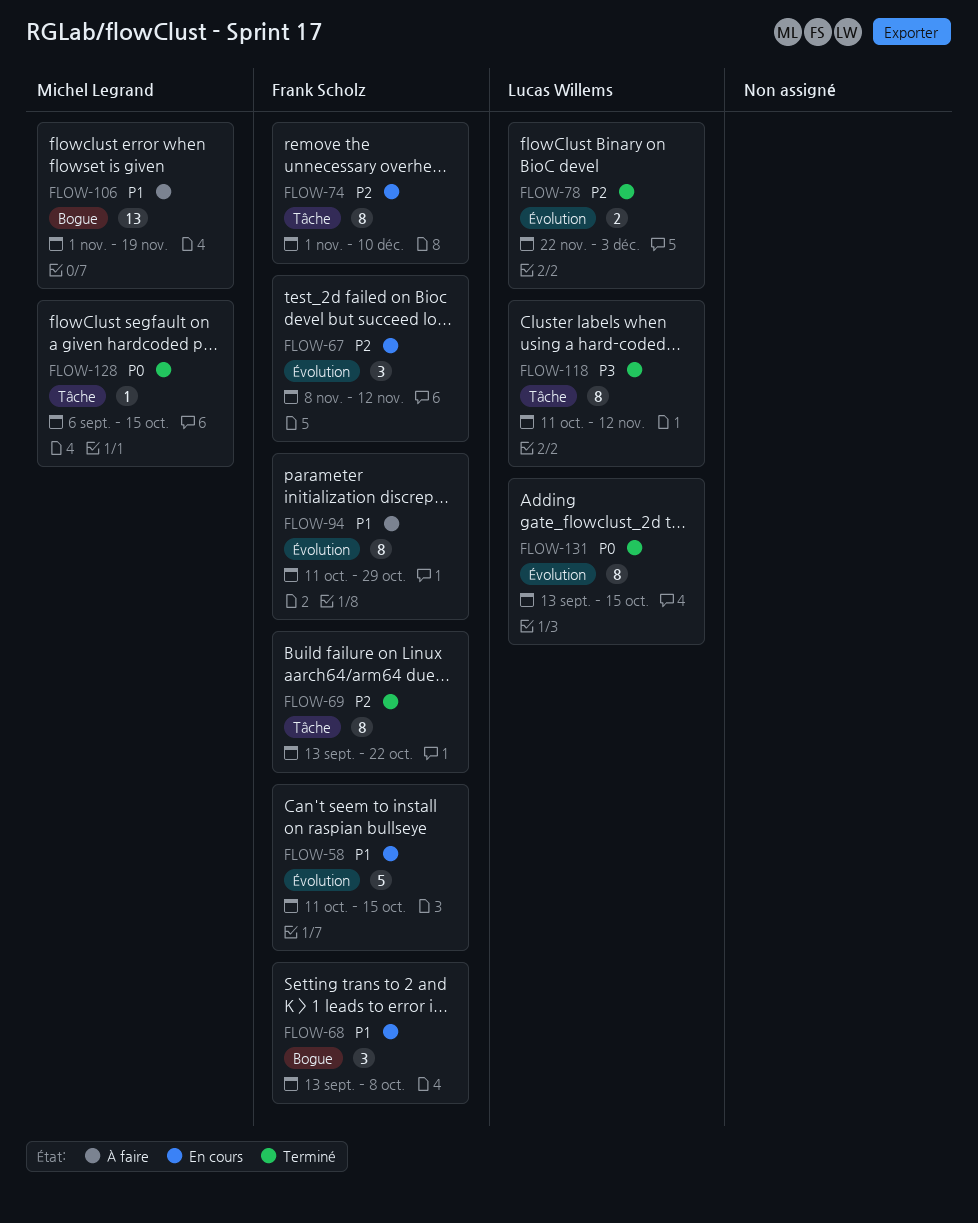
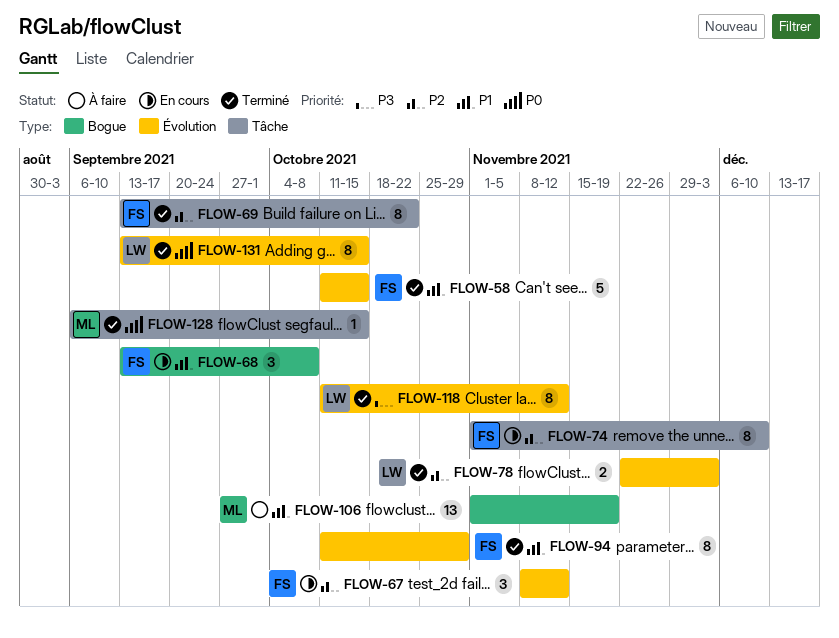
FLOW-58, status: En cours -> Terminé
FLOW-94, status: À faire -> Terminé
FLOW-118, label: Tâche -> Évolution

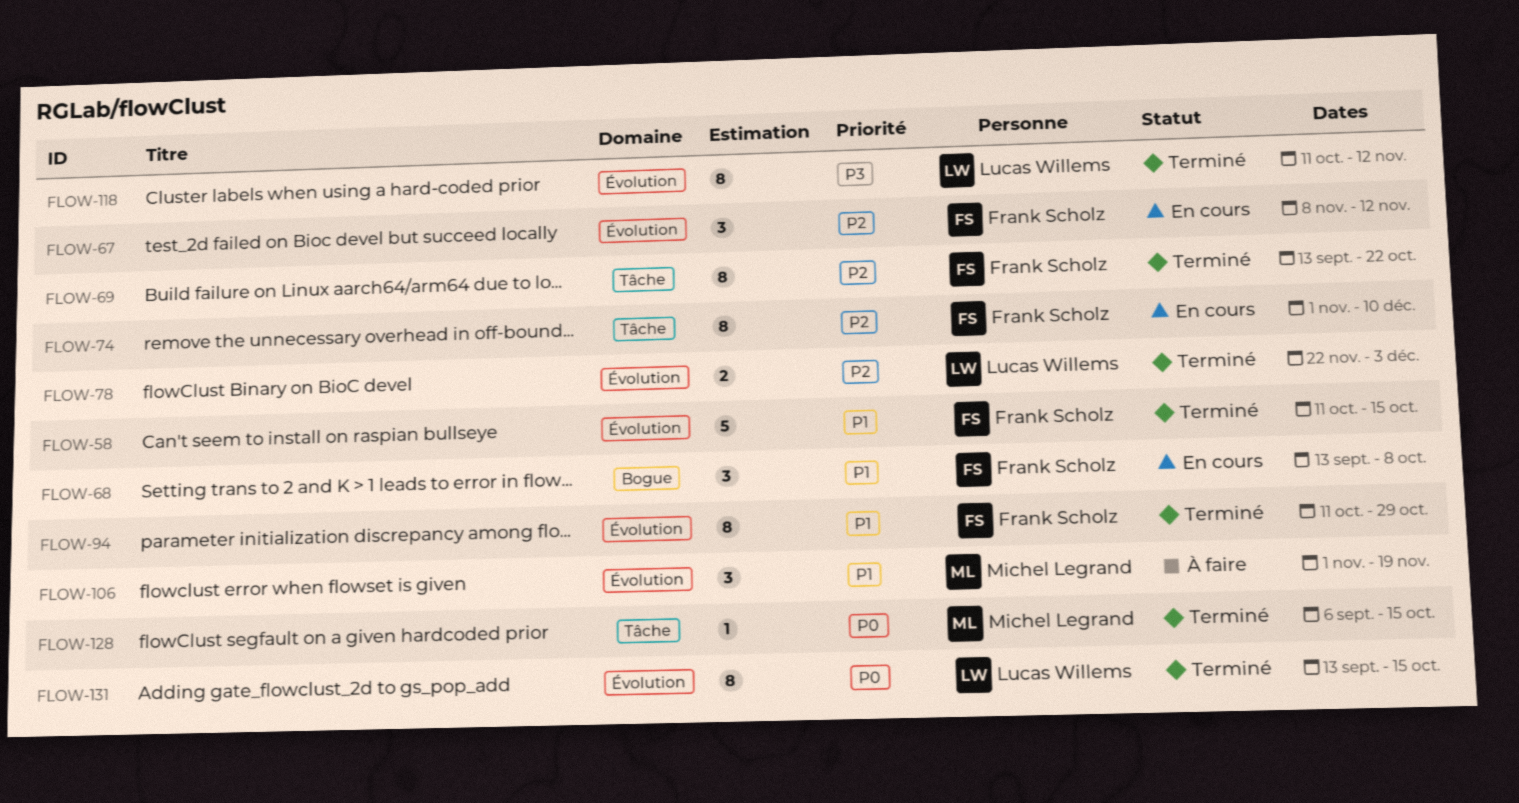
FLOW-106, label: Bogue -> Évolution
FLOW-106, estimate: 13 -> 3

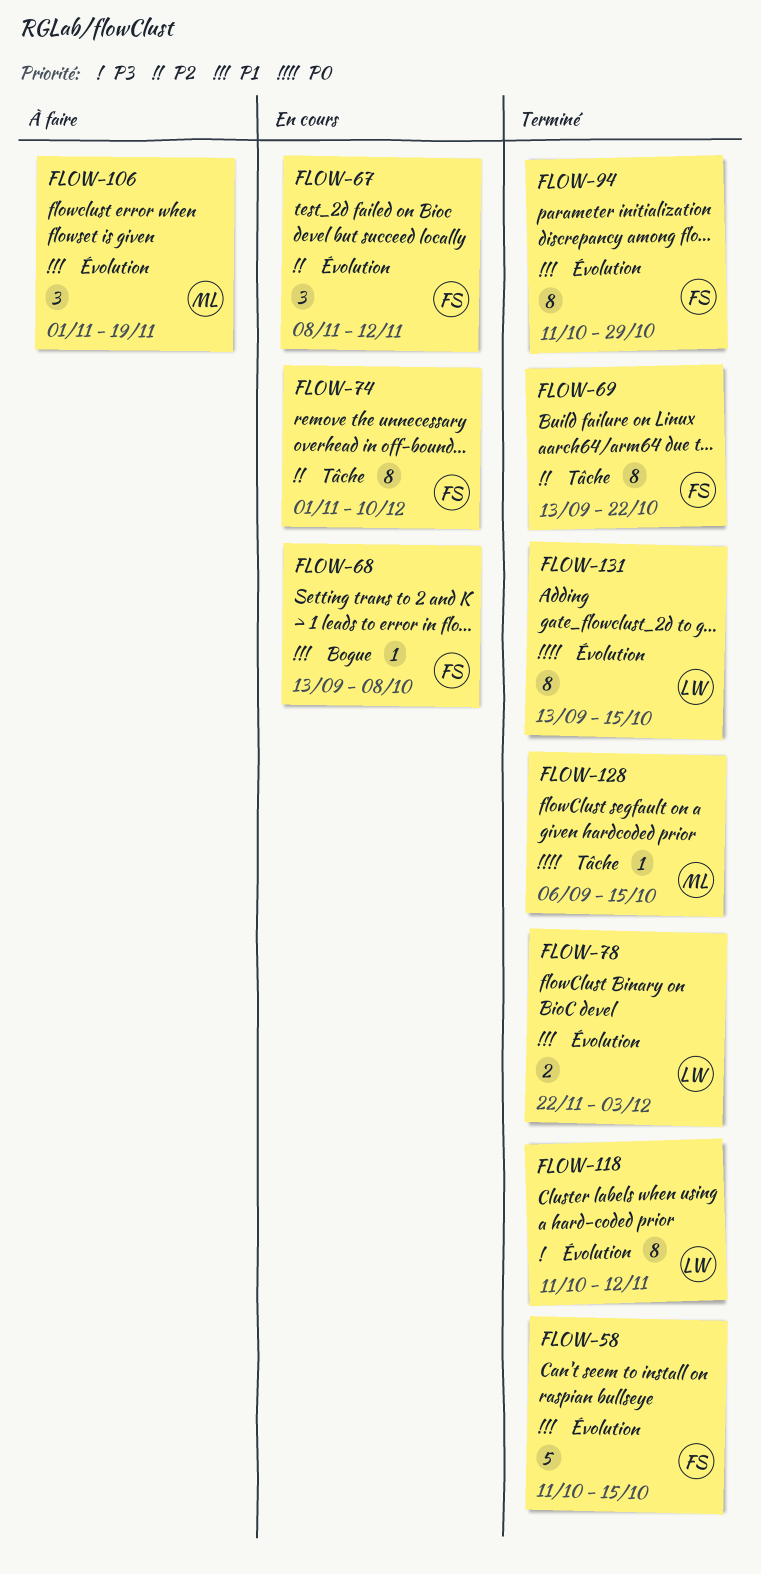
FLOW-68, estimate: 3 -> 1
FLOW-78, priority: P2 -> P1

